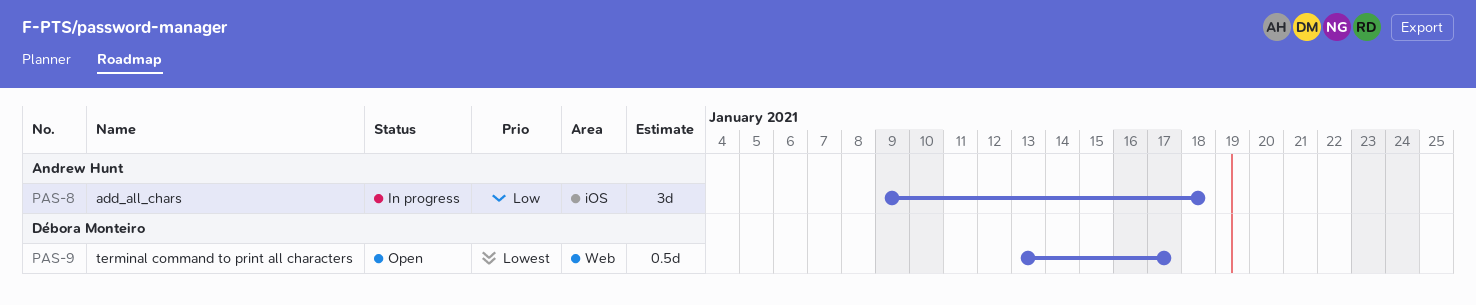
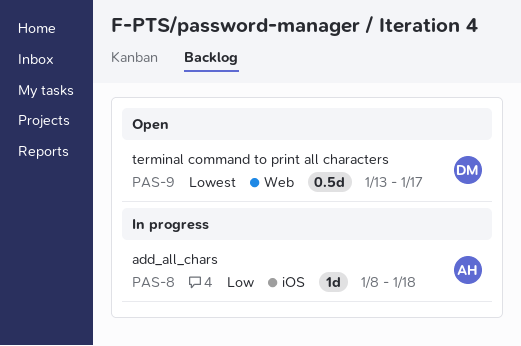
PAS-8, estimate: 3d -> 1d
PAS-8, start: Jan 9 -> Jan 8

